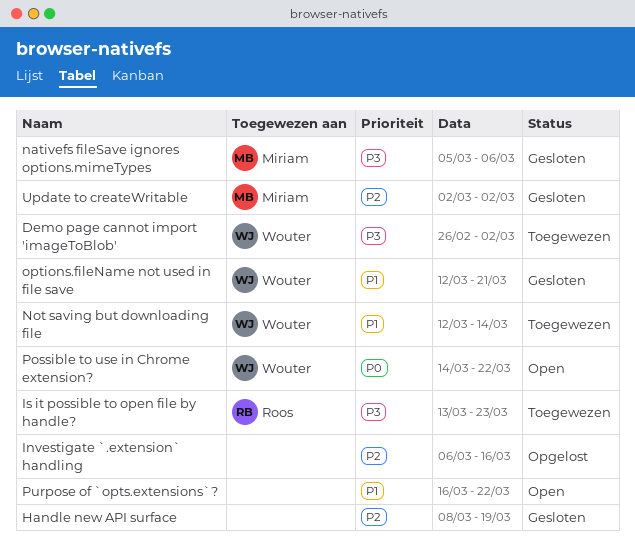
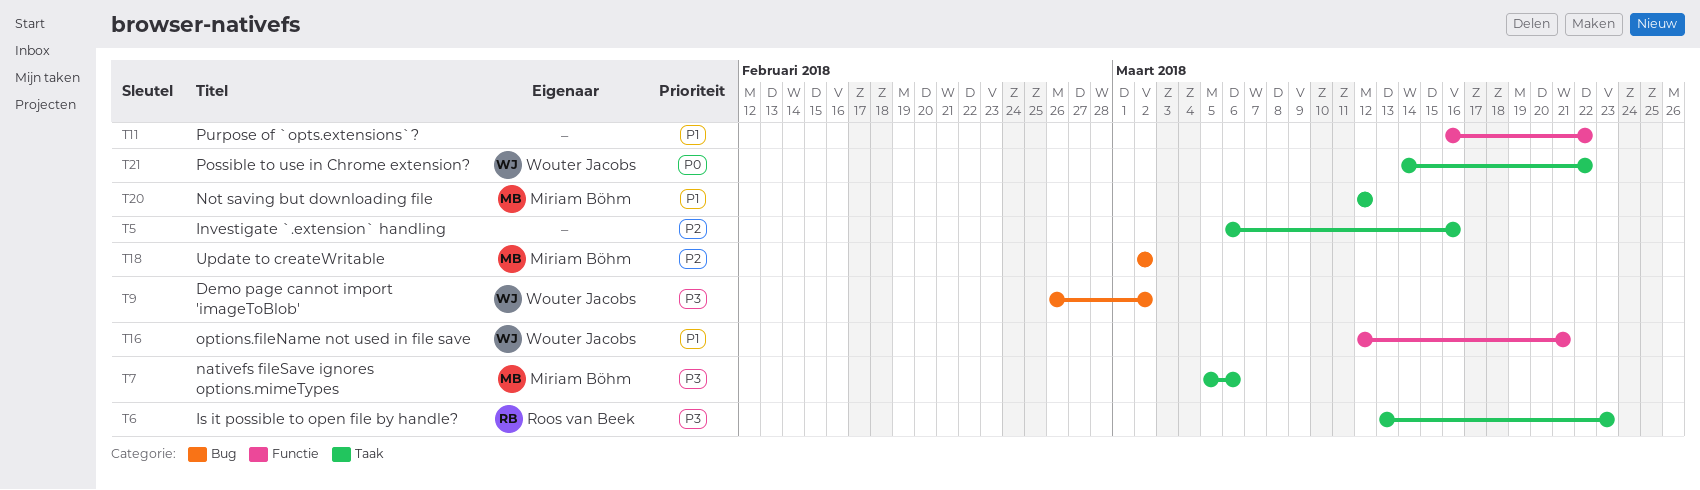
Handle new API surface: present -> none
Not saving but downloading file, owner: Wouter Jacobs -> Miriam Böhm
Not saving but downloading file, due: Mar 14 -> Mar 12

